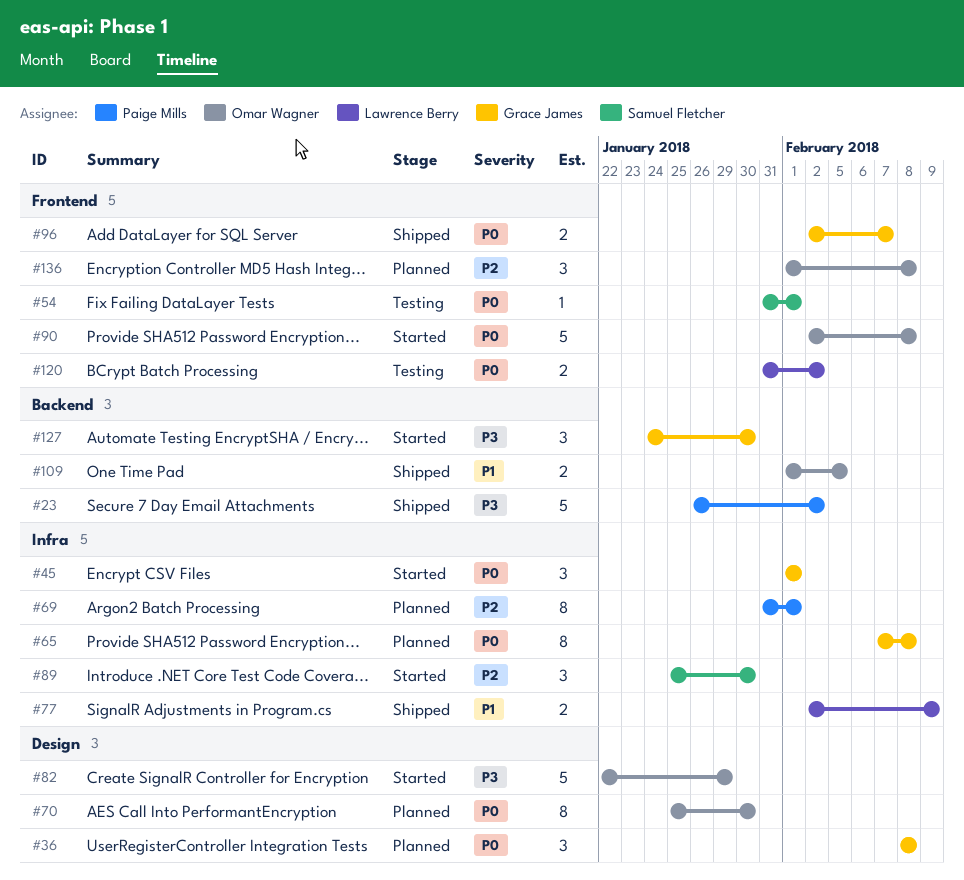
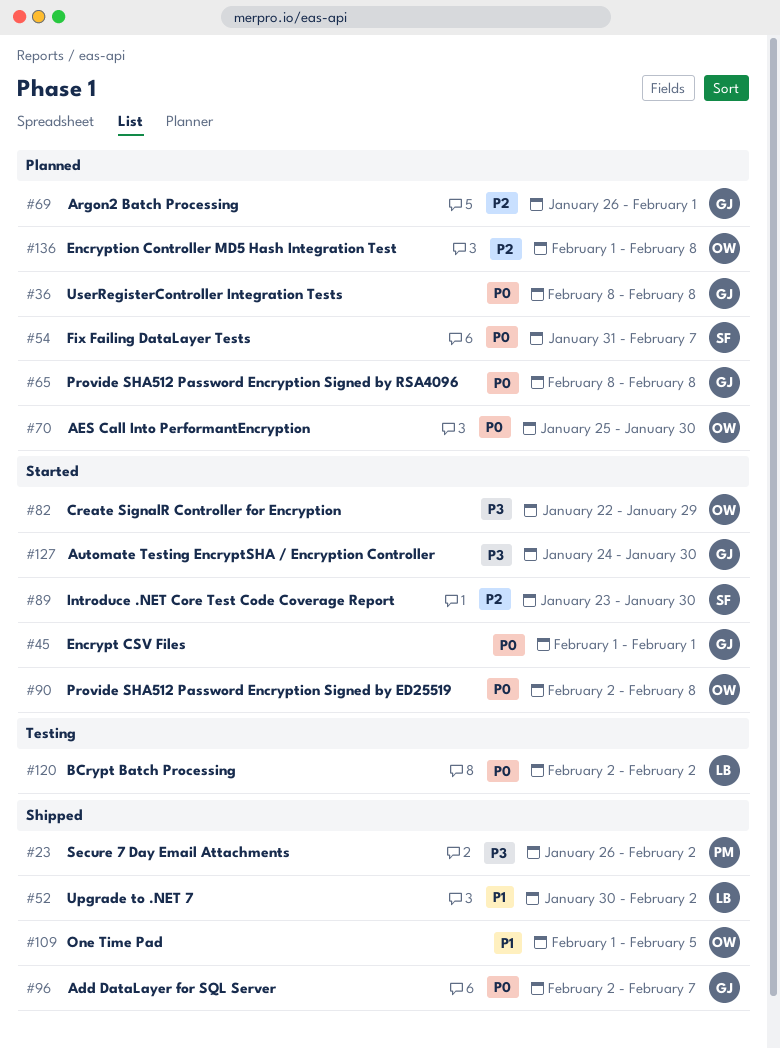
#52: none -> present
#54, status: Testing -> Planned
#54, due: Feb 1 -> Feb 7
#65, start: Feb 7 -> Feb 8
#69, owner: Paige Mills -> Grace James
#69, start: Jan 31 -> Jan 26
#77: present -> none
#89, start: Jan 25 -> Jan 23
#120, start: Jan 31 -> Feb 2

